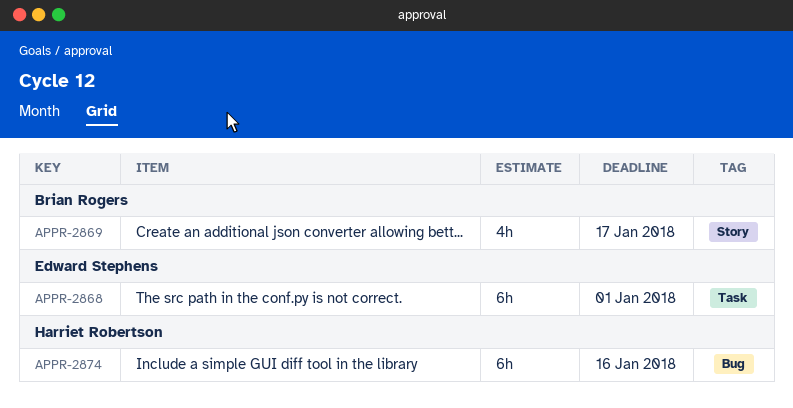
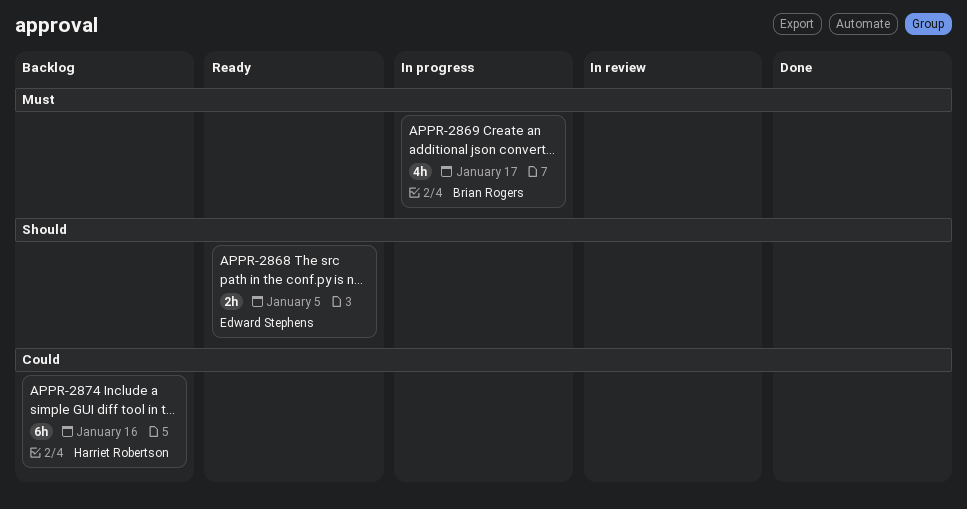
APPR-2868, estimate: 6h -> 2h
APPR-2868, due: Jan 1 -> Jan 5

